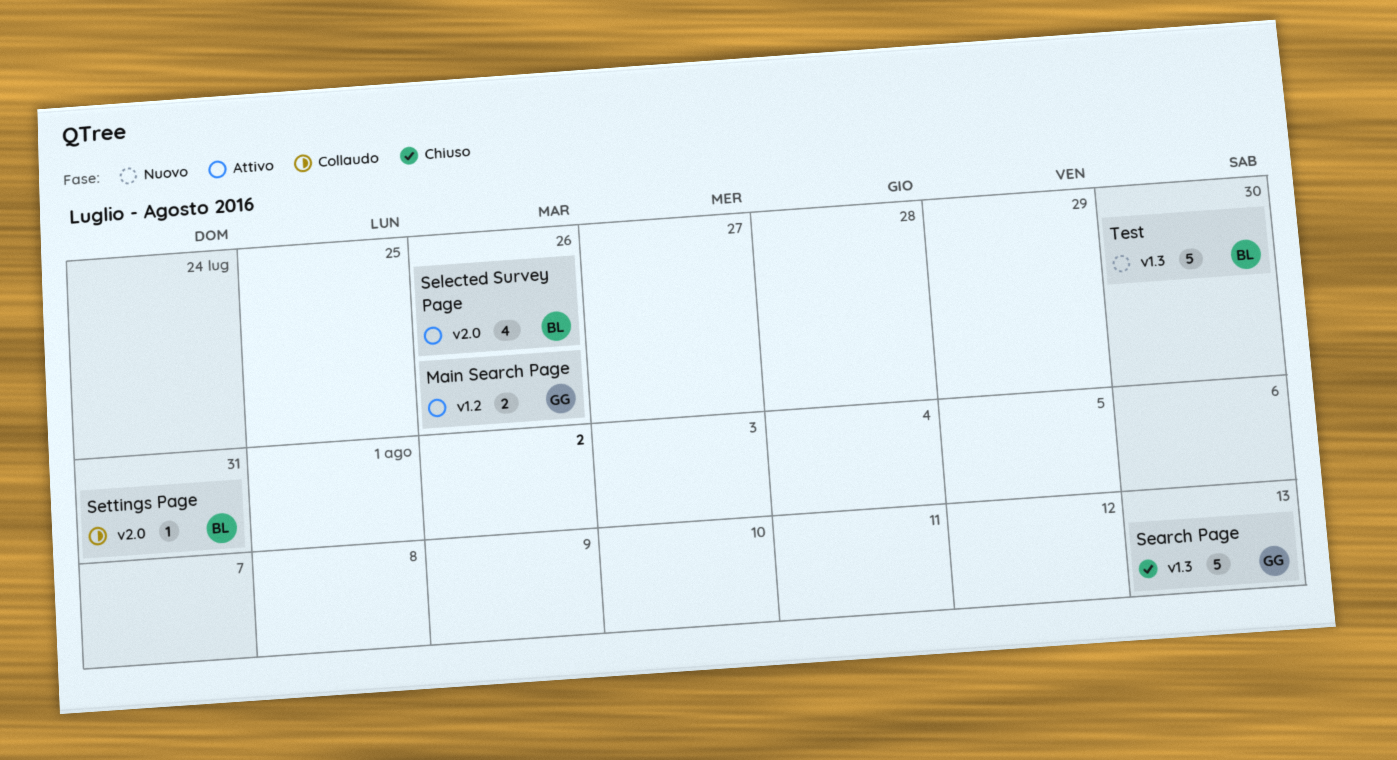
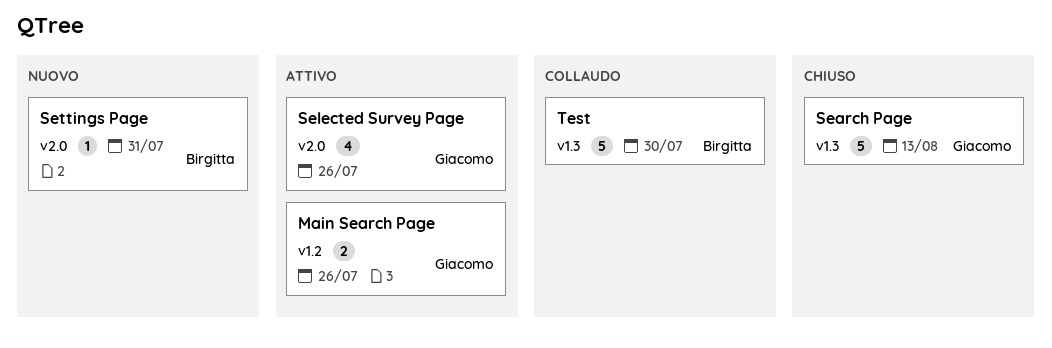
Selected Survey Page, owner: Birgitta -> Giacomo
Settings Page, status: Collaudo -> Nuovo
Test, status: Nuovo -> Collaudo

